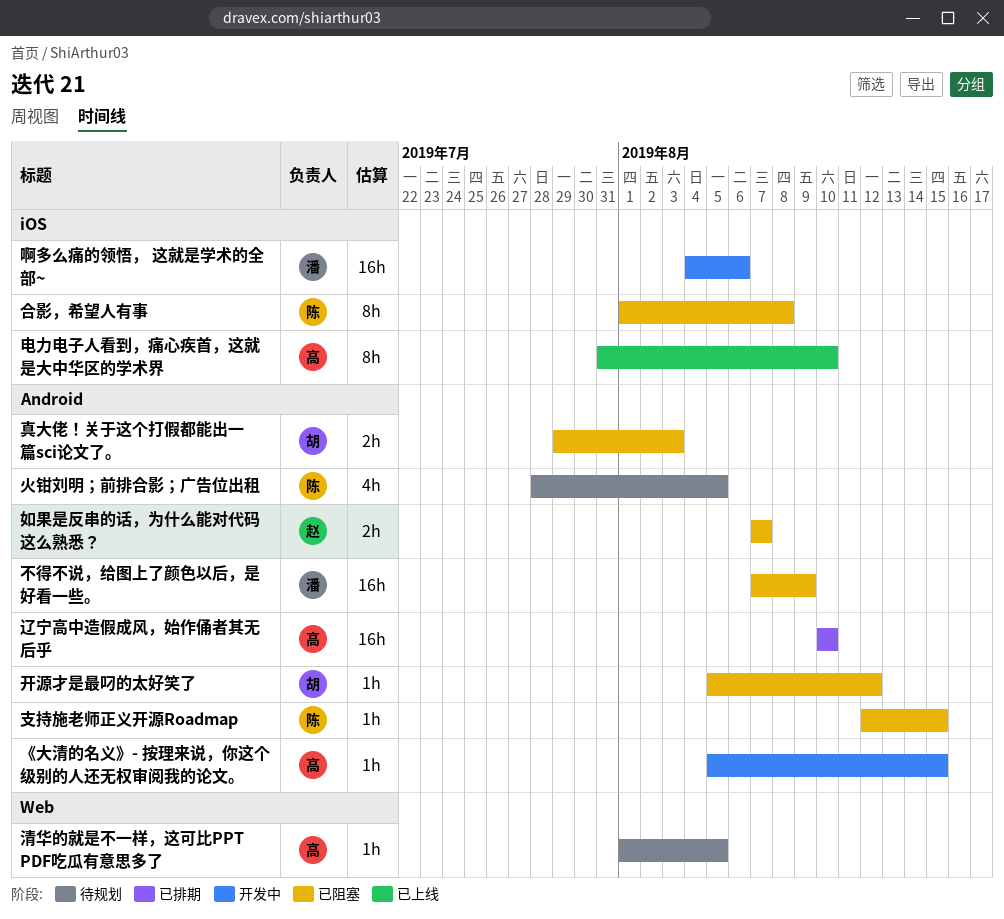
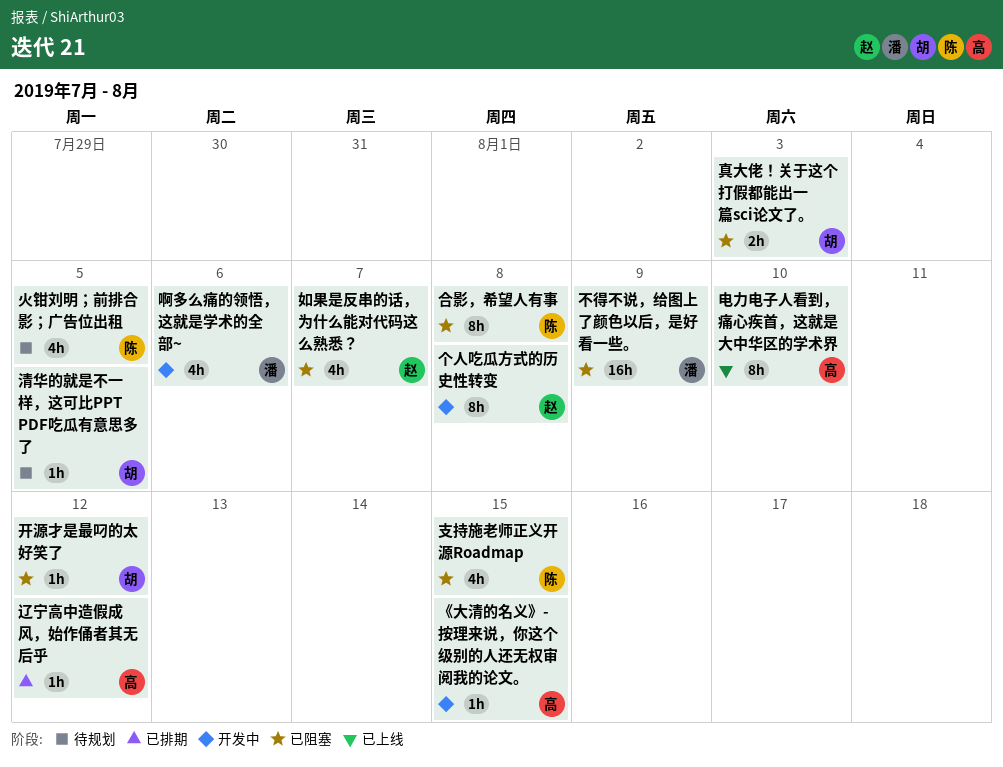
个人吃瓜方式的历史性转变: none -> present
啊多么痛的领悟， 这就是学术的全部~, estimate: 16h -> 4h
如果是反串的话，为什么能对代码这么熟悉？, estimate: 2h -> 4h
支持施老师正义开源Roadmap, estimate: 1h -> 4h
清华的就是不一样，这可比PPT PDF吃瓜有意思多了, owner: 高 -> 胡
辽宁高中造假成风，始作俑者其无后乎, estimate: 16h -> 1h
辽宁高中造假成风，始作俑者其无后乎, due: Aug 10 -> Aug 12

